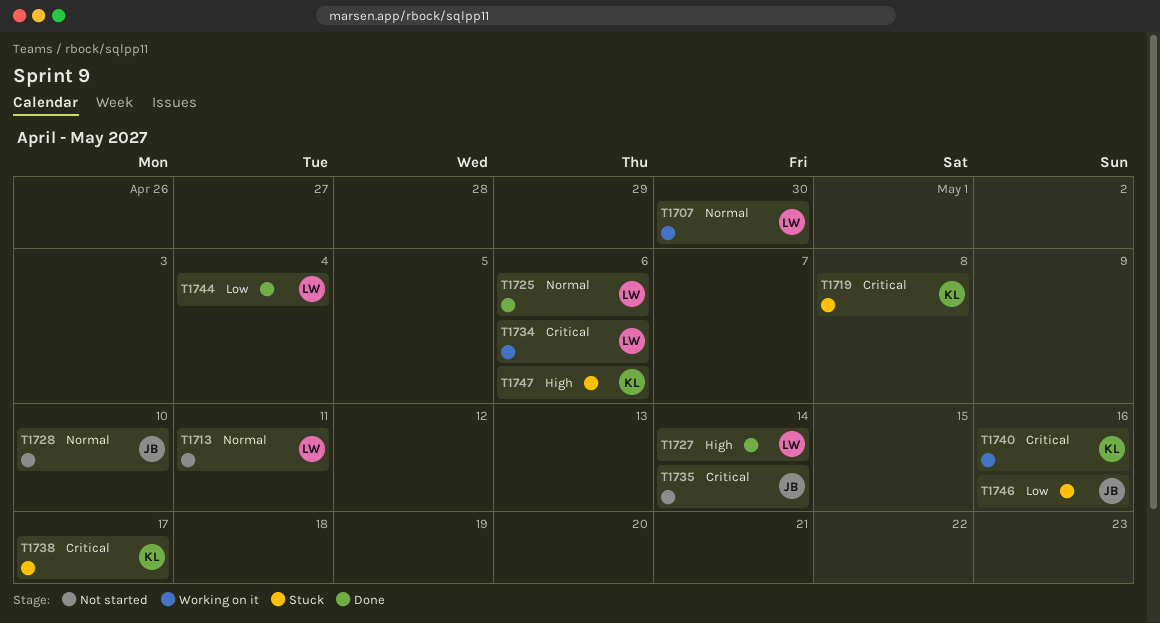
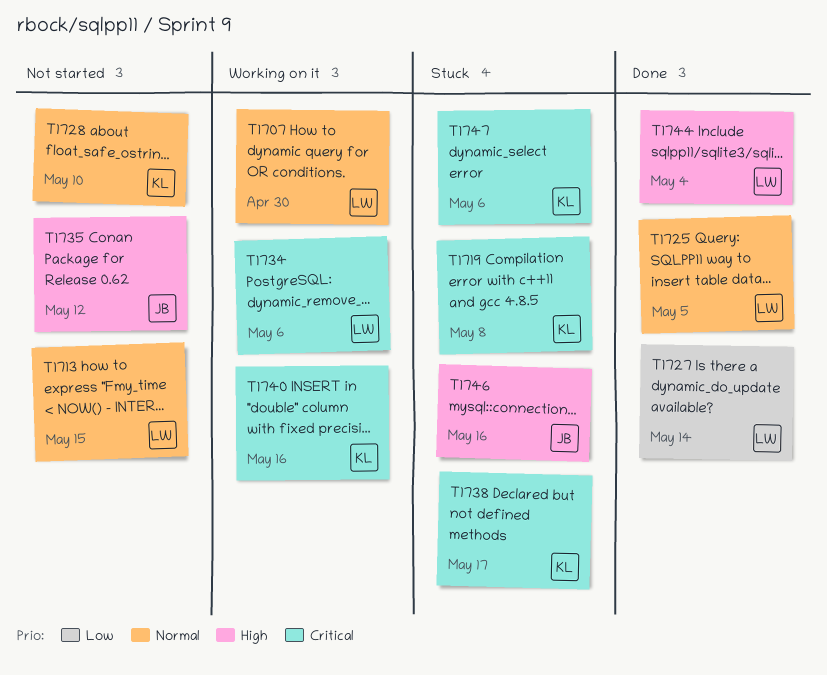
T1713, due: May 11 -> May 15
T1725, due: May 6 -> May 5
T1727, priority: High -> Low
T1728, owner: JB -> KL
T1735, priority: Critical -> High
T1735, due: May 14 -> May 12
T1744, priority: Low -> High
T1746, priority: Low -> High
T1747, priority: High -> Critical

